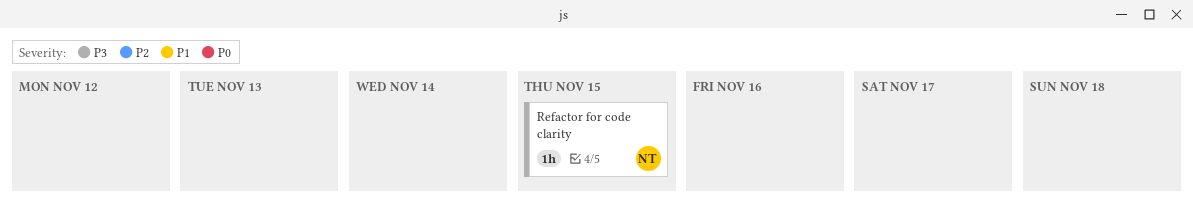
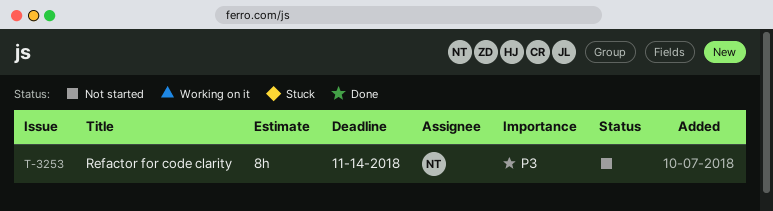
Refactor for code clarity, estimate: 1h -> 8h
Refactor for code clarity, due: Nov 15 -> Nov 14

